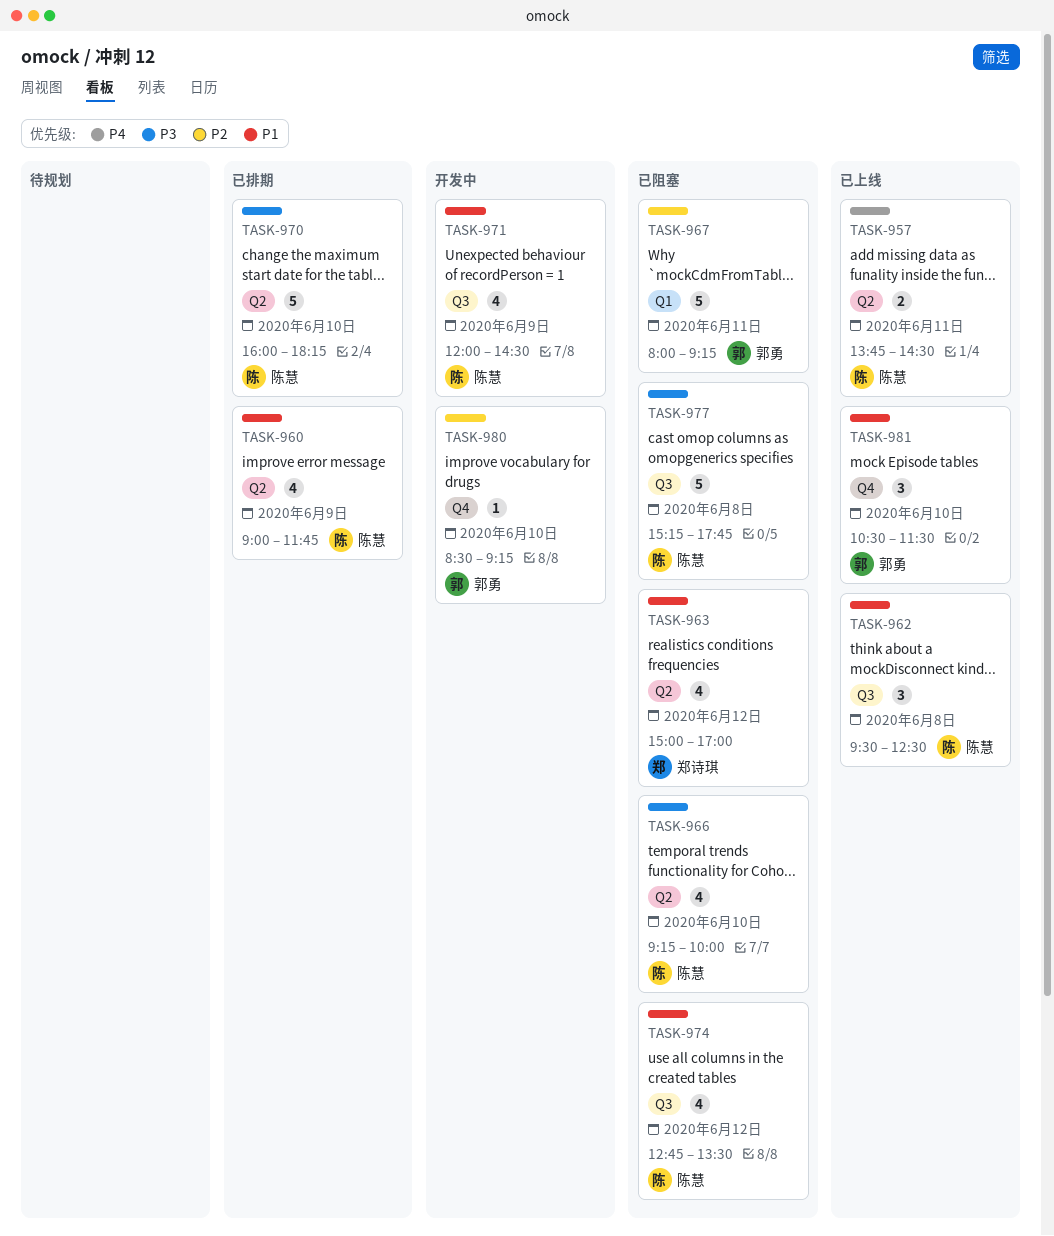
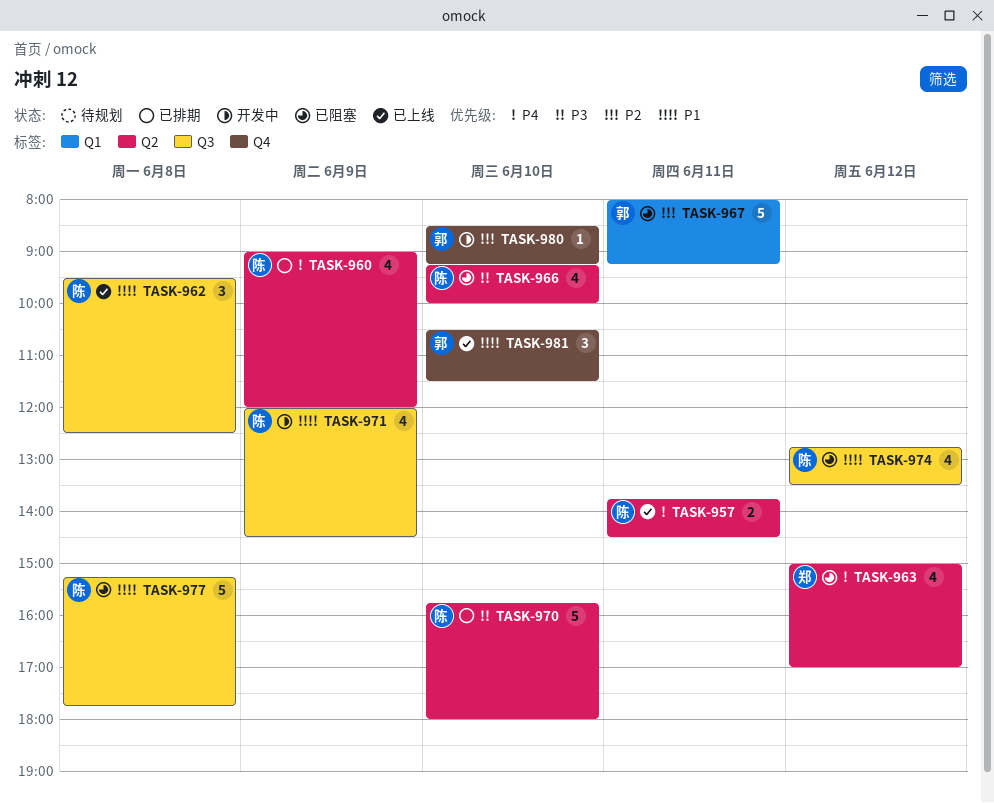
TASK-960, priority: P1 -> P4
TASK-960, ends: 11:45 -> 12:00
TASK-963, priority: P1 -> P4
TASK-970, begins: 16:00 -> 15:45
TASK-970, ends: 18:15 -> 18:00
TASK-977, priority: P3 -> P1

